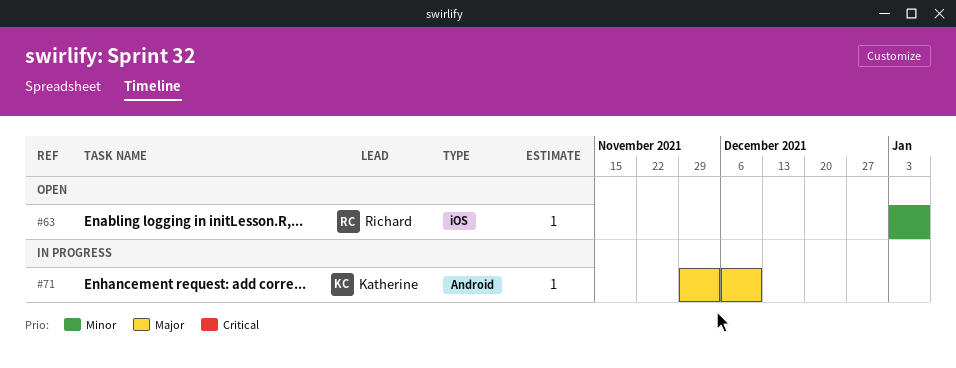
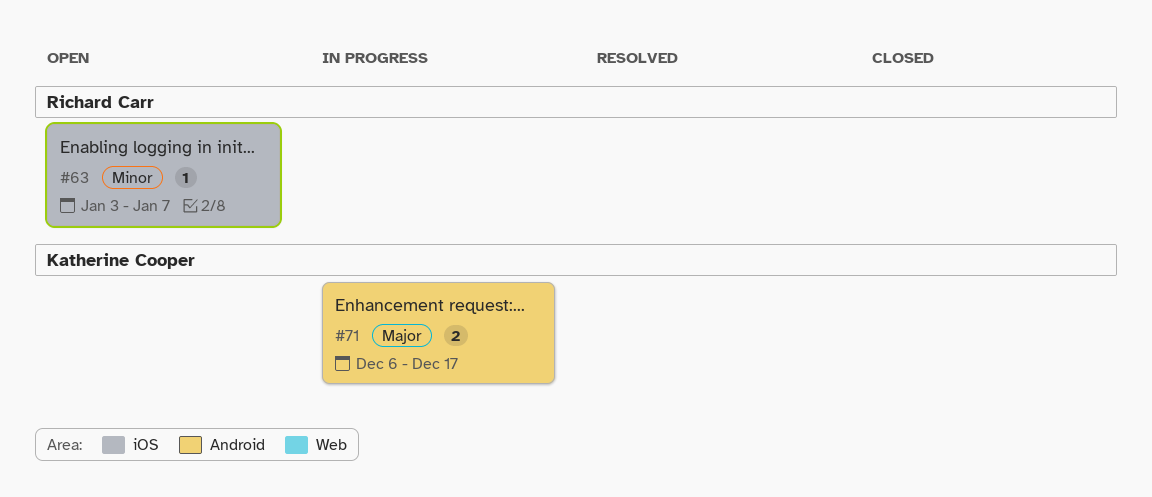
#71, estimate: 1 -> 2
#71, start: Nov 29 -> Dec 6
#71, due: Dec 10 -> Dec 17

